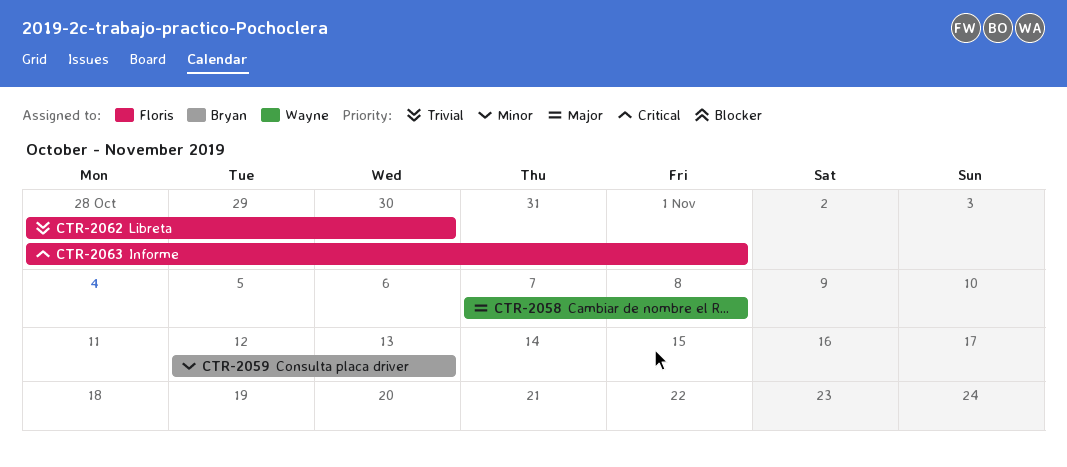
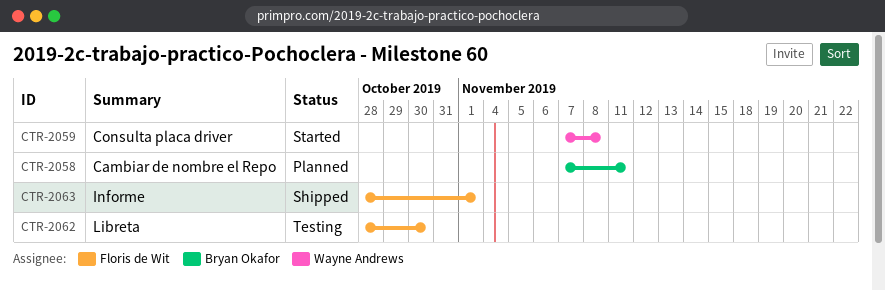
CTR-2058, owner: Wayne Andrews -> Bryan Okafor
CTR-2058, due: Nov 8 -> Nov 11
CTR-2059, owner: Bryan Okafor -> Wayne Andrews
CTR-2059, start: Nov 12 -> Nov 7
CTR-2059, due: Nov 13 -> Nov 8

